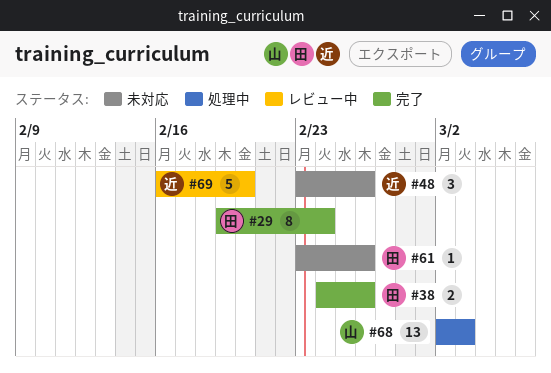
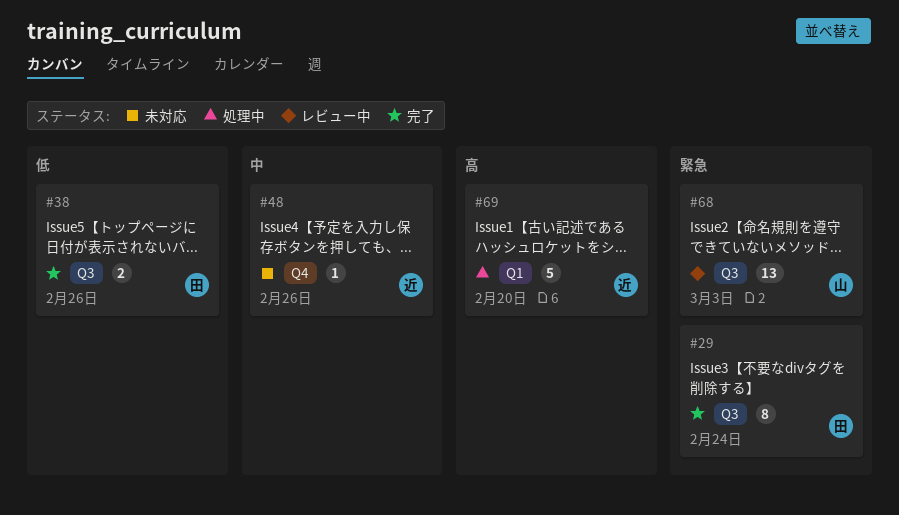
#48, estimate: 3 -> 1
#61: present -> none
#68, status: 処理中 -> レビュー中
#69, status: レビュー中 -> 処理中

